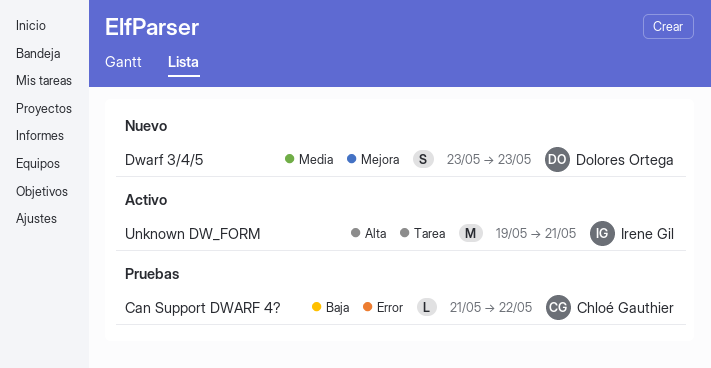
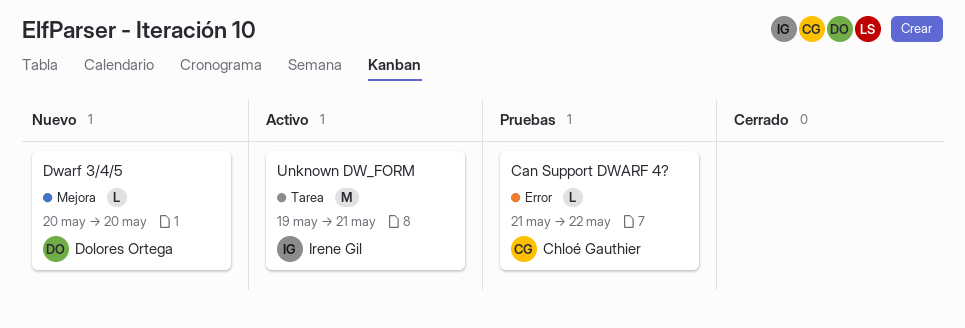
Dwarf 3/4/5, estimate: S -> L
Dwarf 3/4/5, start: May 23 -> May 20
Dwarf 3/4/5, due: May 23 -> May 20

